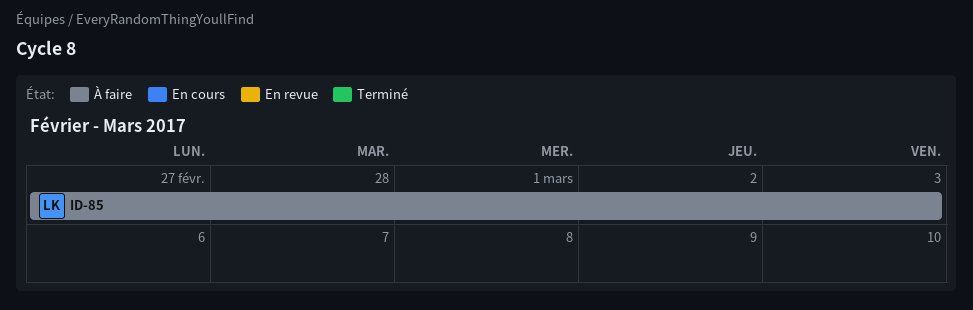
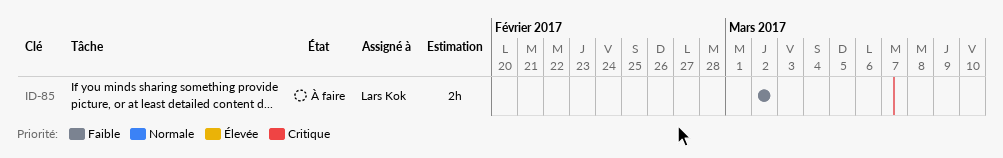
ID-85, start: Feb 27 -> Mar 2
ID-85, due: Mar 3 -> Mar 2

